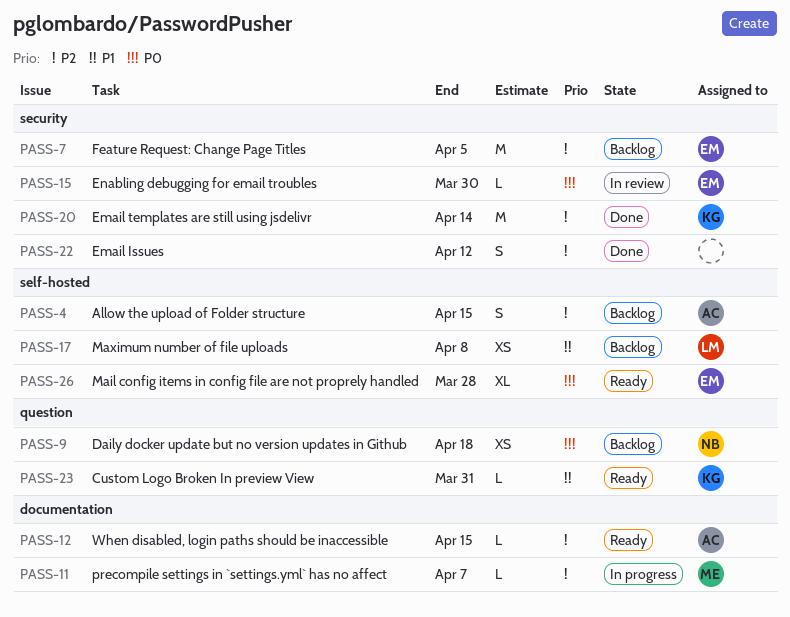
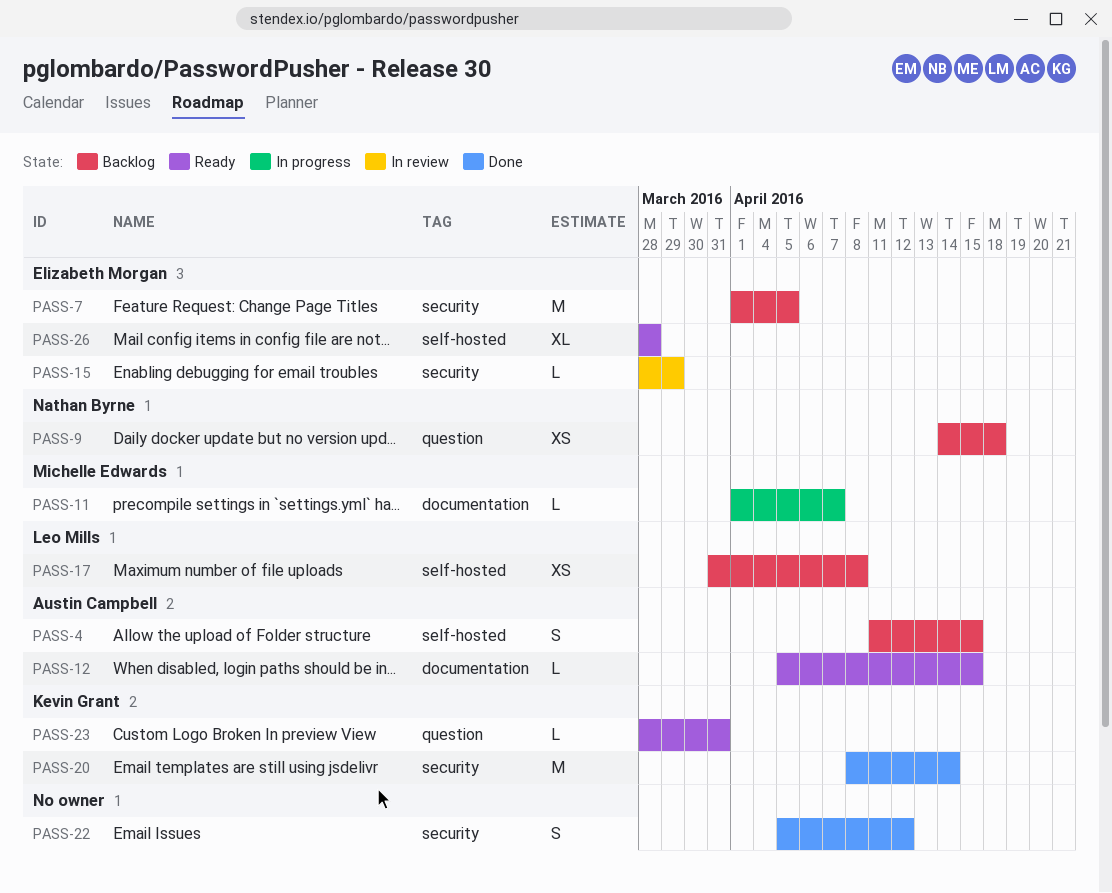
PASS-15, due: Mar 30 -> Mar 29

